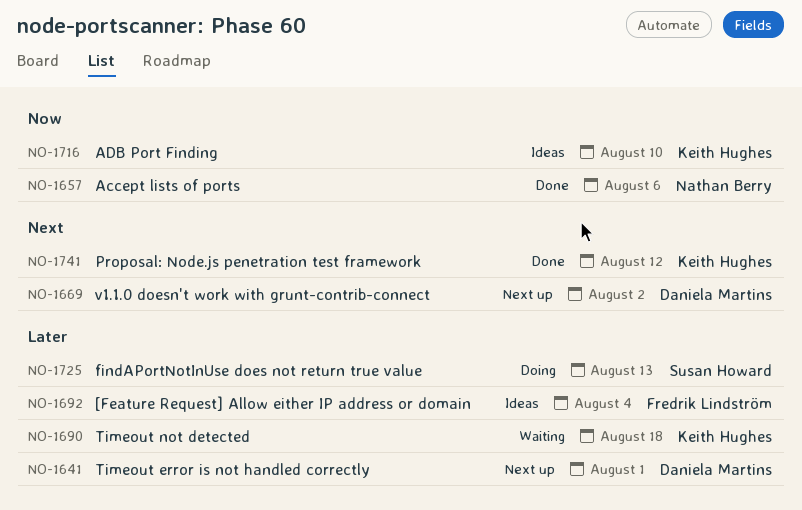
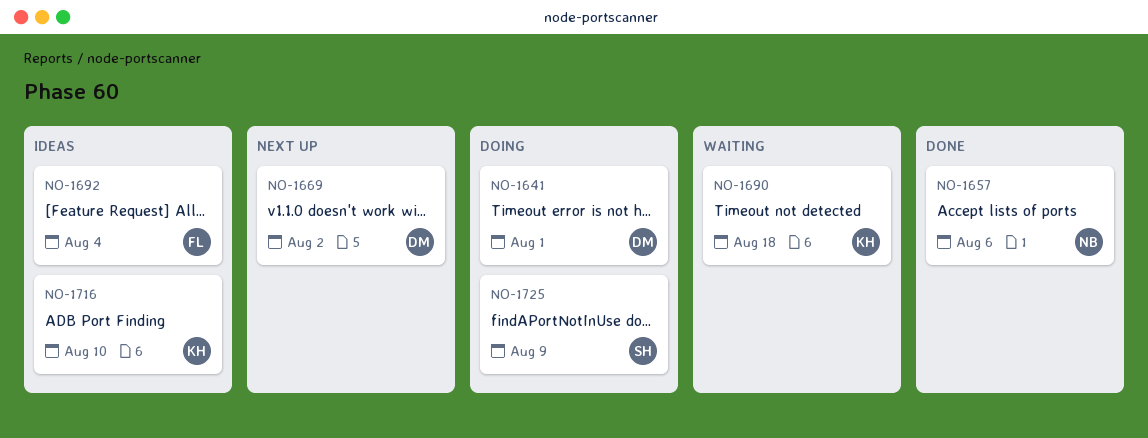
NO-1641, status: Next up -> Doing
NO-1725, due: Aug 13 -> Aug 9
NO-1741: present -> none

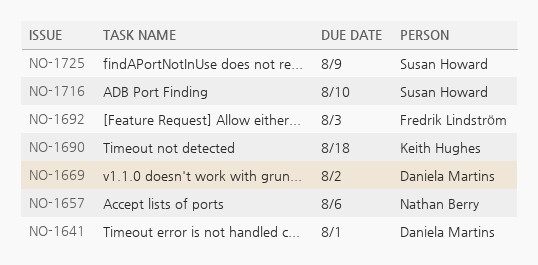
NO-1692, due: Aug 4 -> Aug 3
NO-1716, owner: Keith Hughes -> Susan Howard

